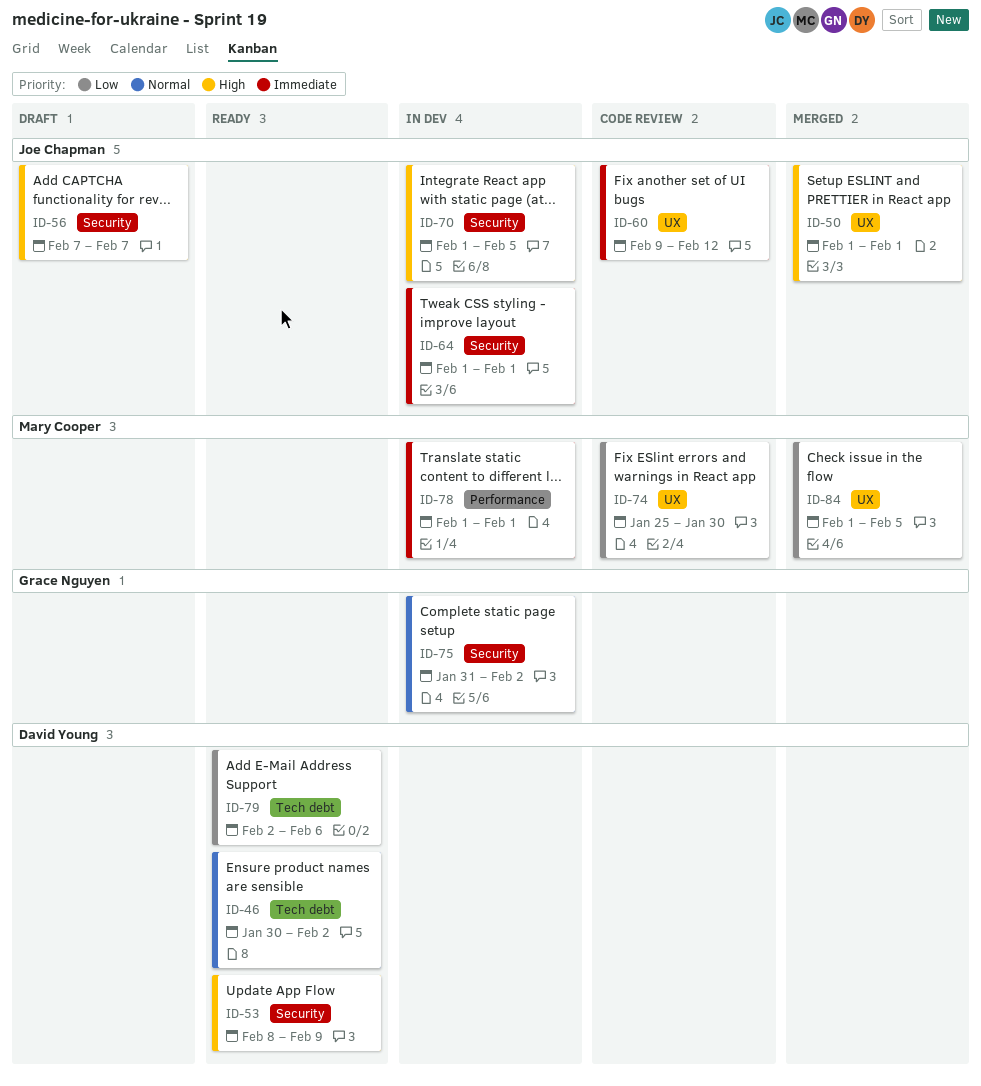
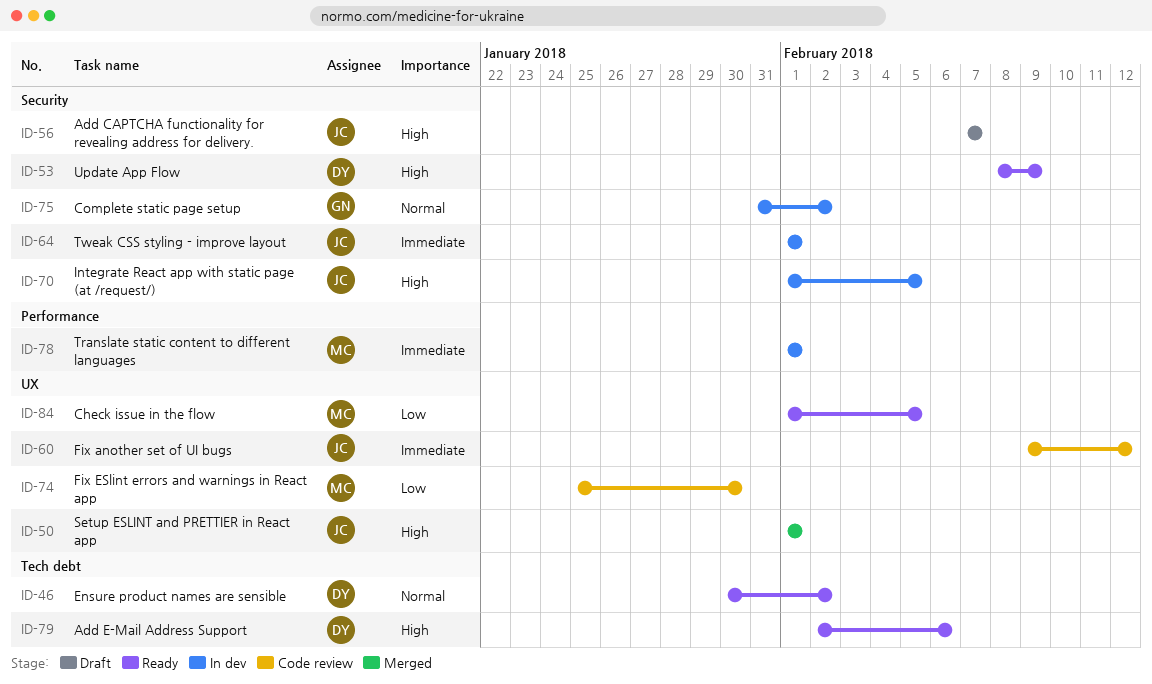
ID-79, priority: Low -> High
ID-84, status: Merged -> Ready

